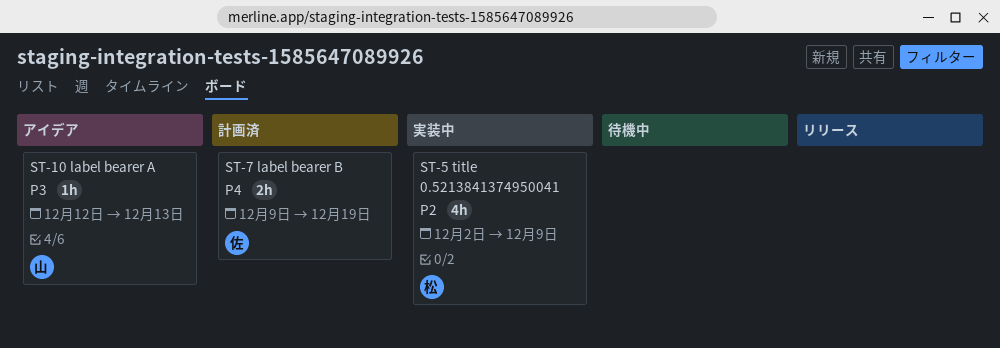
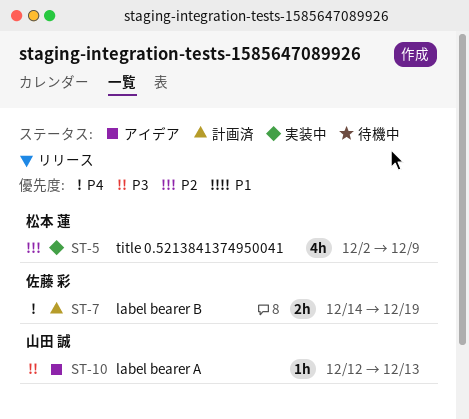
ST-7, start: Dec 9 -> Dec 14

